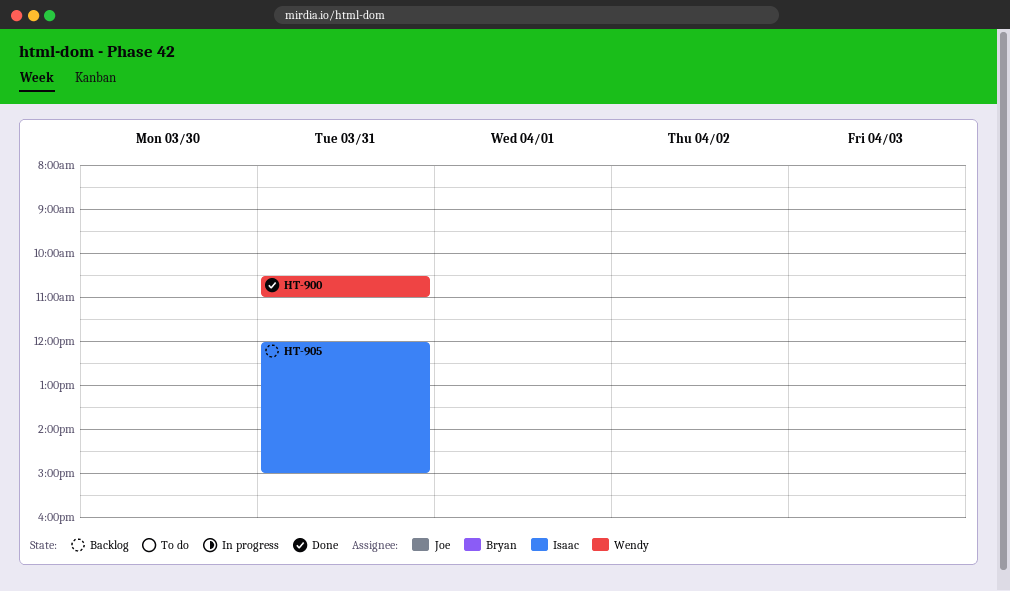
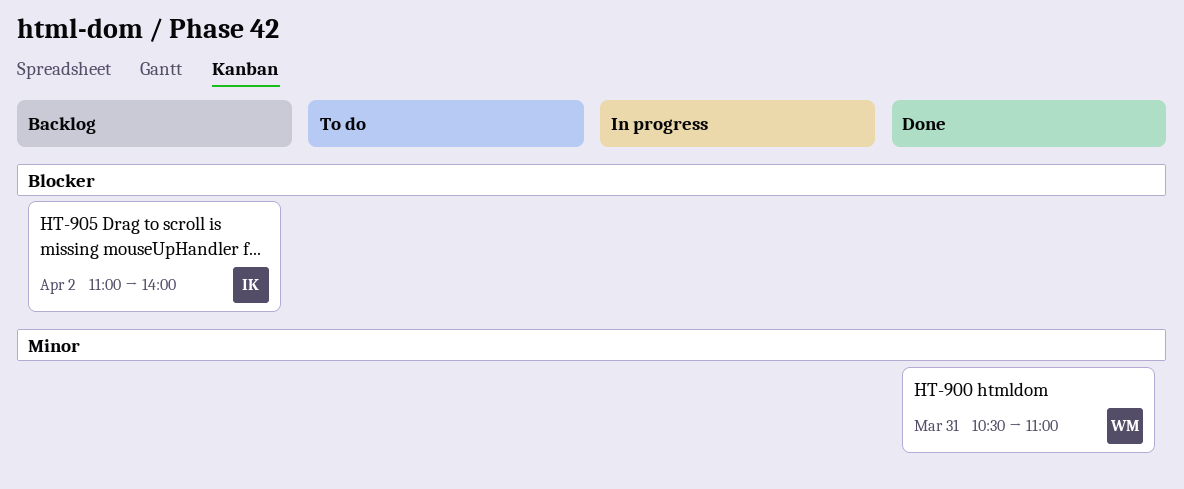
HT-905, day: Mar 31 -> Apr 2
HT-905, begins: 12:00 -> 11:00
HT-905, ends: 15:00 -> 14:00

